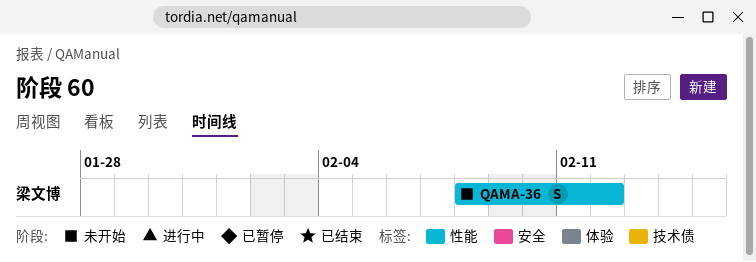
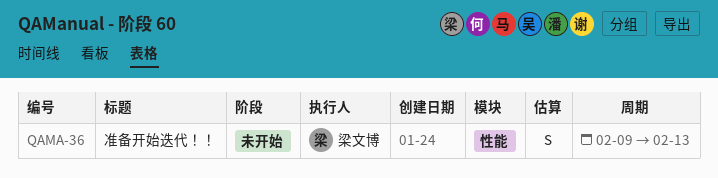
QAMA-36, start: Feb 8 -> Feb 9
QAMA-36, due: Feb 12 -> Feb 13

